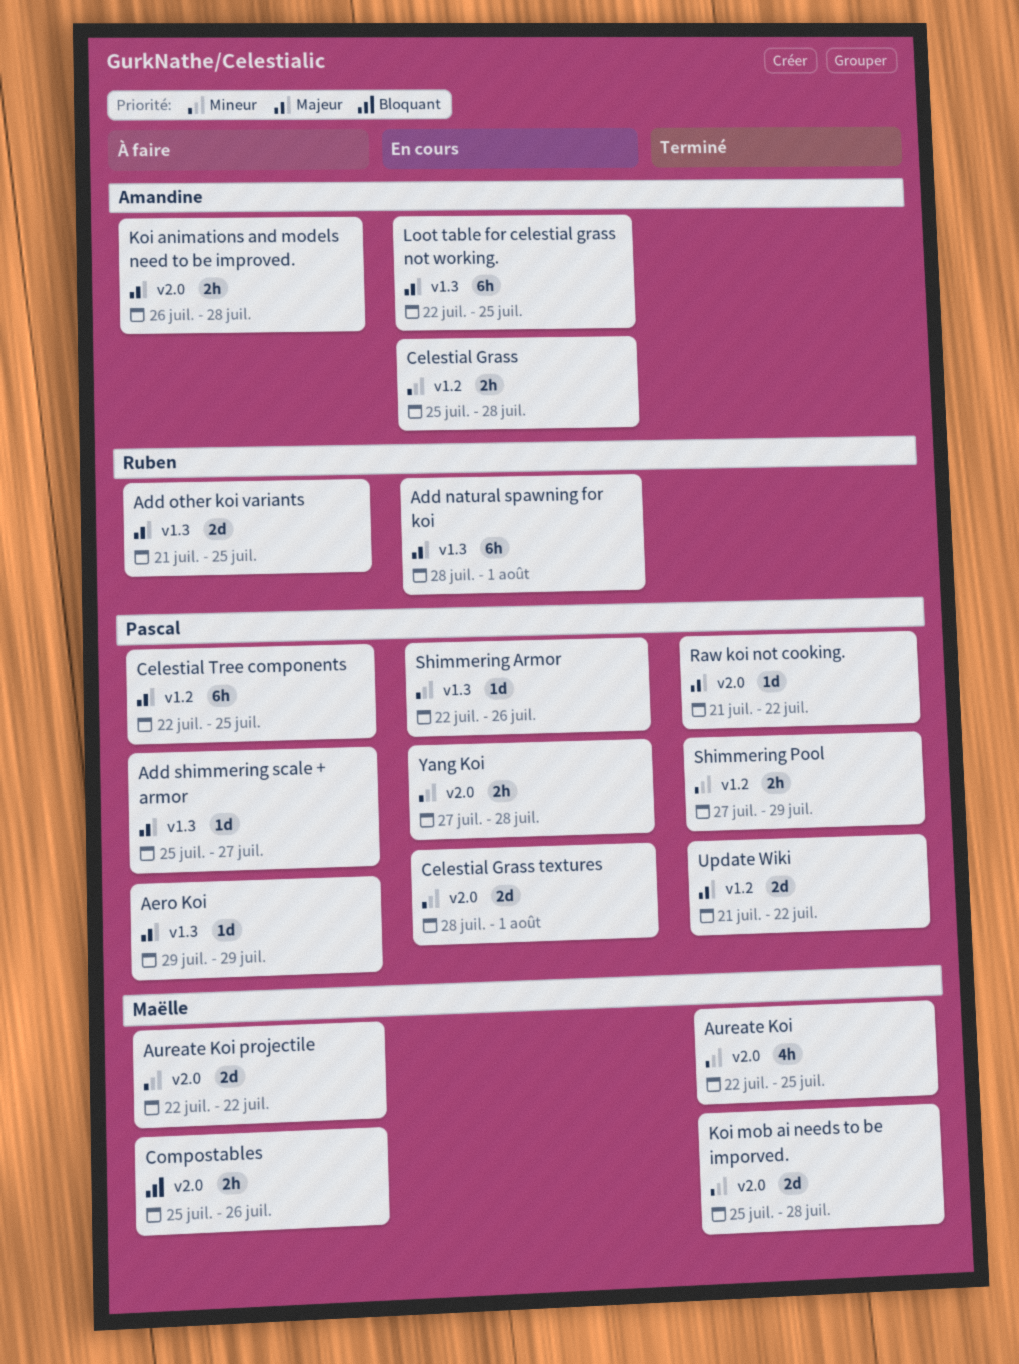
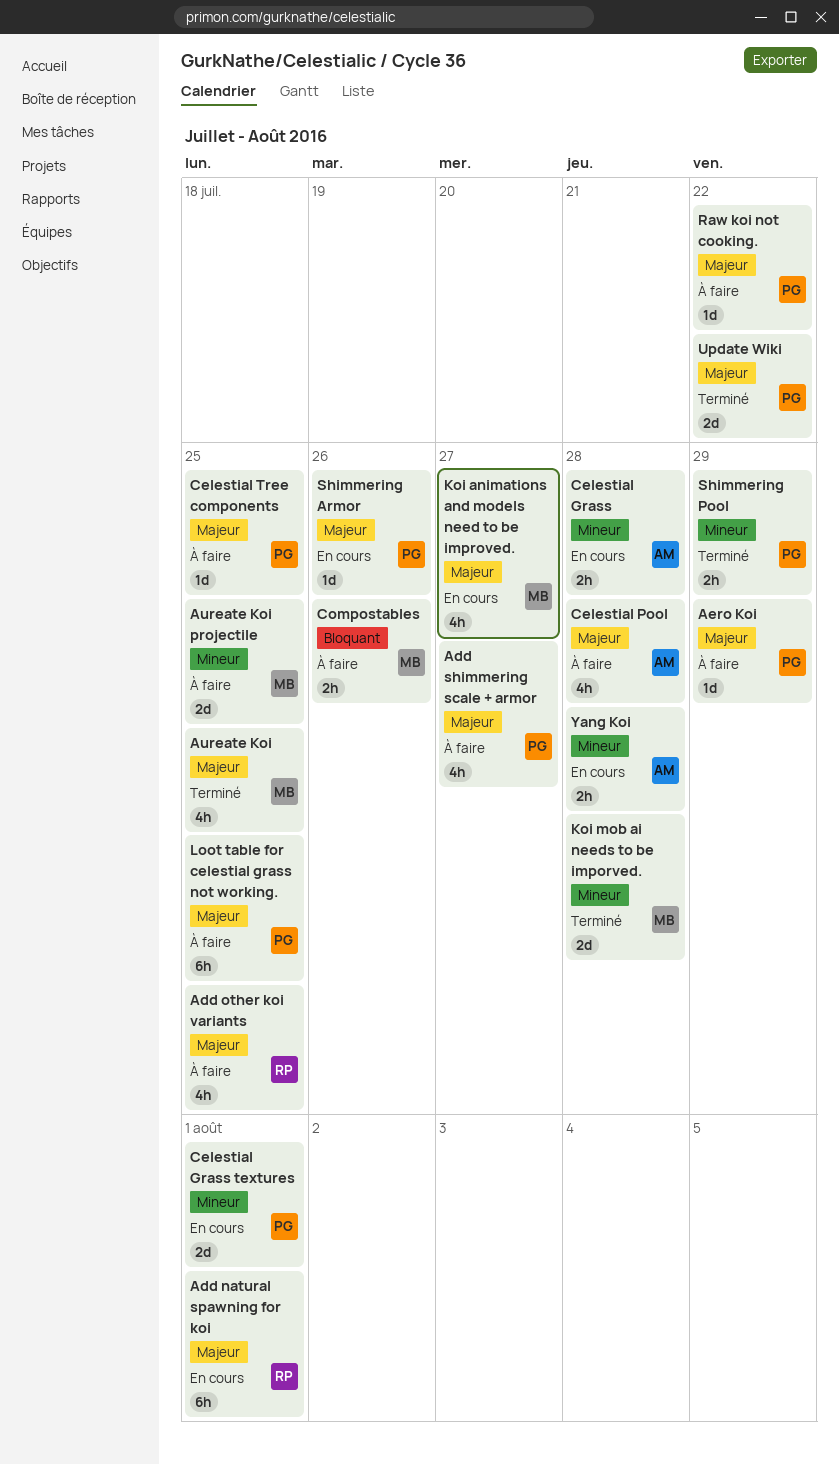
Add other koi variants, estimate: 2d -> 4h
Add shimmering scale + armor, estimate: 1d -> 4h
Aureate Koi, priority: Mineur -> Majeur
Aureate Koi projectile, due: Jul 22 -> Jul 25
Celestial Pool: none -> present
Celestial Tree components, estimate: 6h -> 1d
Koi animations and models need to be improved., status: À faire -> En cours
Koi animations and models need to be improved., owner: Amandine -> Maëlle
Koi animations and models need to be improved., estimate: 2h -> 4h
Koi animations and models need to be improved., due: Jul 28 -> Jul 27
Loot table for celestial grass not working., status: En cours -> À faire
Loot table for celestial grass not working., owner: Amandine -> Pascal
Raw koi not cooking., status: Terminé -> À faire
Shimmering Armor, priority: Mineur -> Majeur
Yang Koi, owner: Pascal -> Amandine

